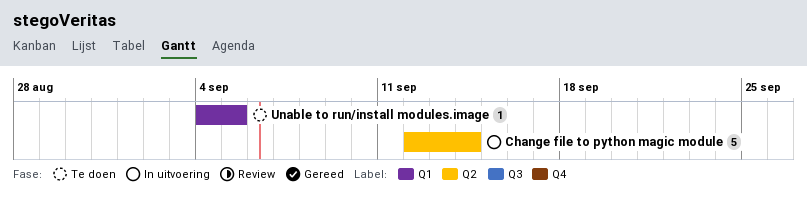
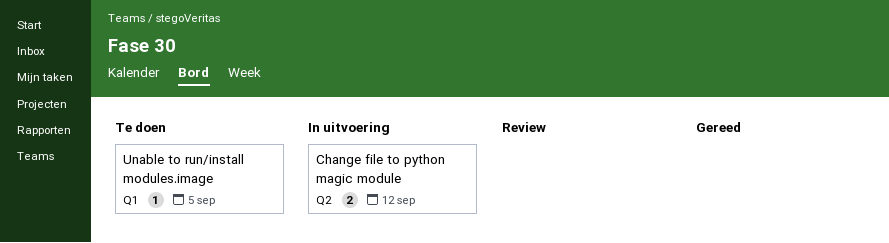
Change file to python magic module, estimate: 5 -> 2
Change file to python magic module, due: Sep 14 -> Sep 12

